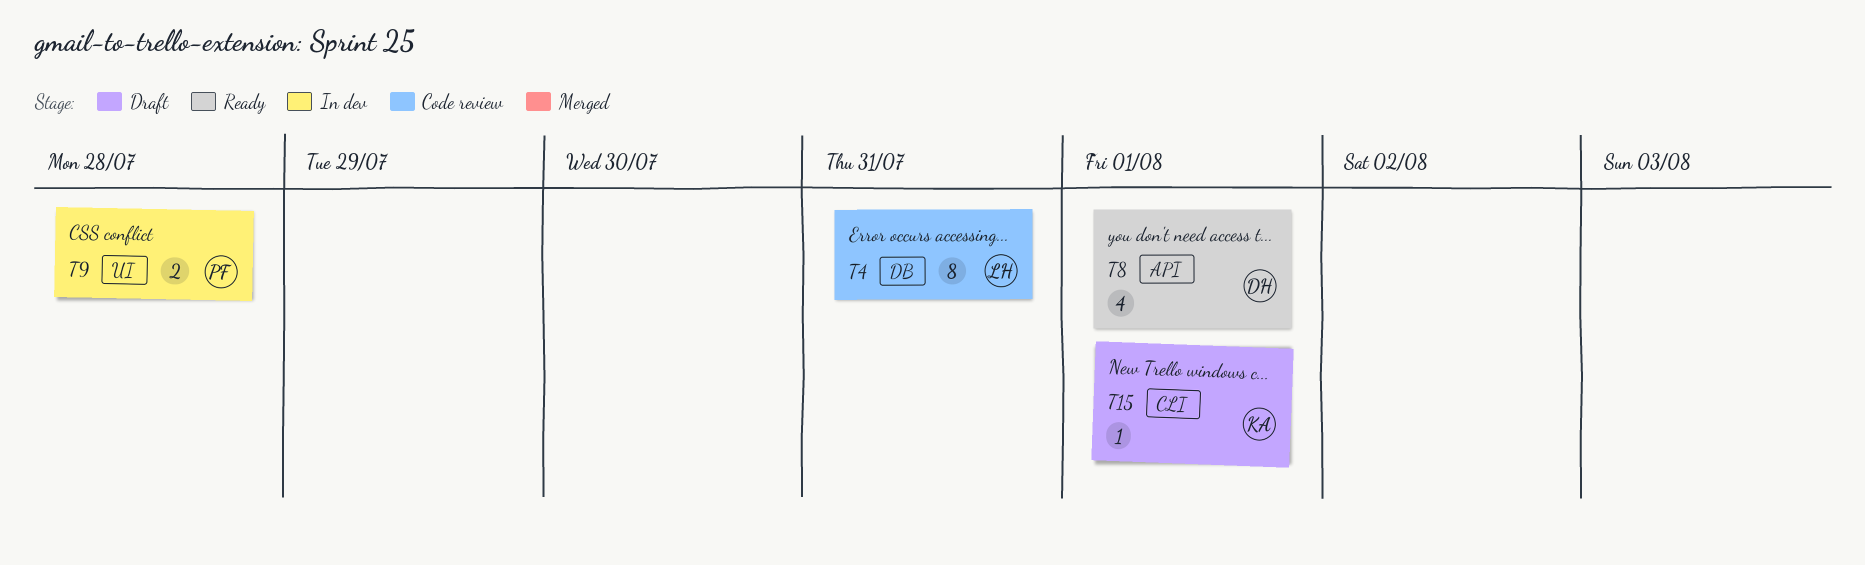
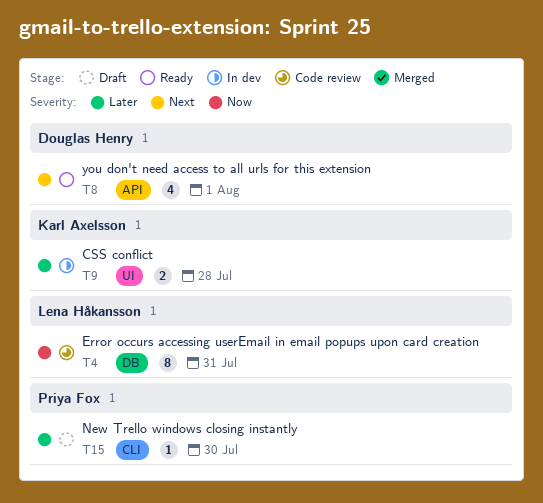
T9, owner: Priya Fox -> Karl Axelsson
T15, owner: Karl Axelsson -> Priya Fox
T15, due: Aug 1 -> Jul 30

